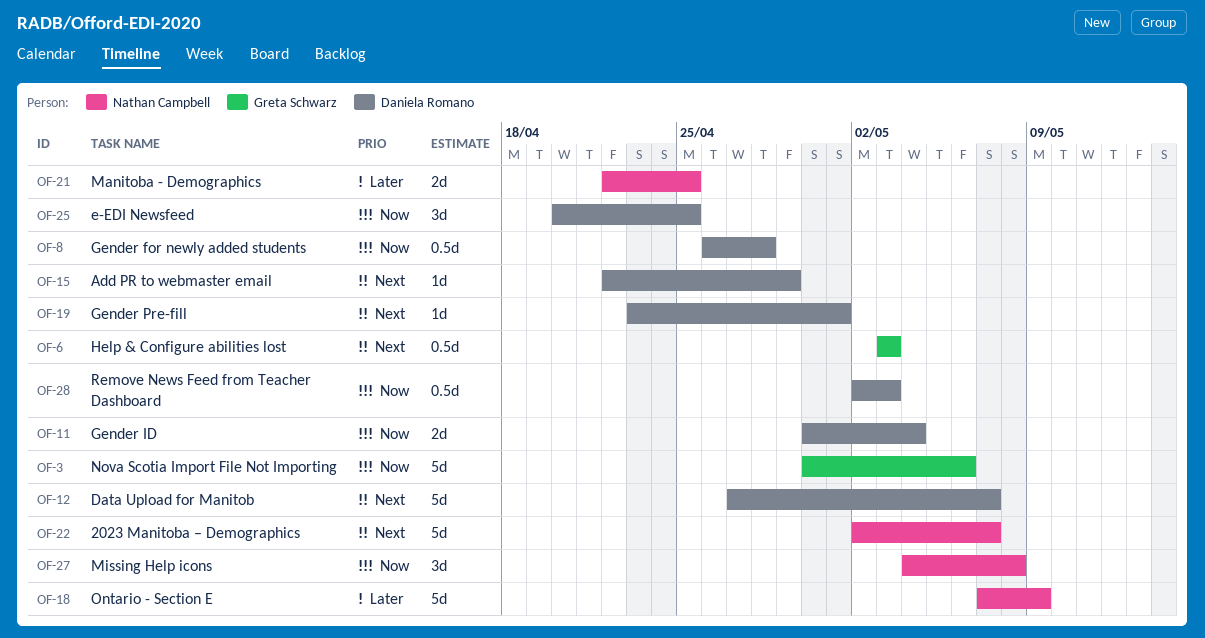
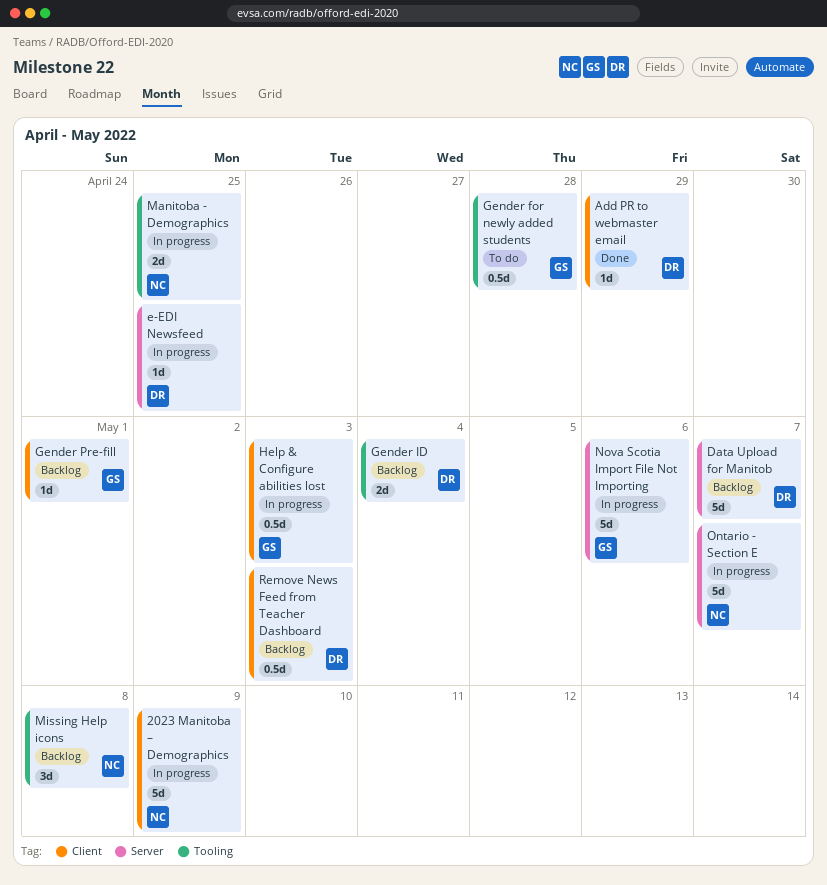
2023 Manitoba – Demographics, due: May 7 -> May 9
e-EDI Newsfeed, estimate: 3d -> 1d
Gender for newly added students, owner: Daniela Romano -> Greta Schwarz
Gender Pre-fill, owner: Daniela Romano -> Greta Schwarz
Ontario - Section E, due: May 9 -> May 7

